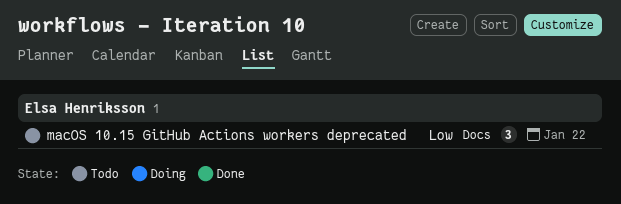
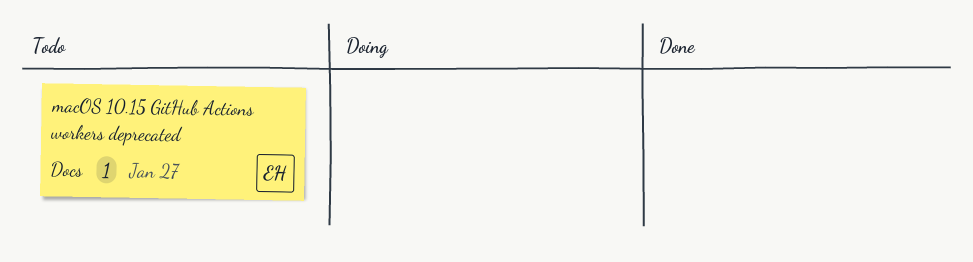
macOS 10.15 GitHub Actions workers deprecated, estimate: 3 -> 1
macOS 10.15 GitHub Actions workers deprecated, due: Jan 22 -> Jan 27

